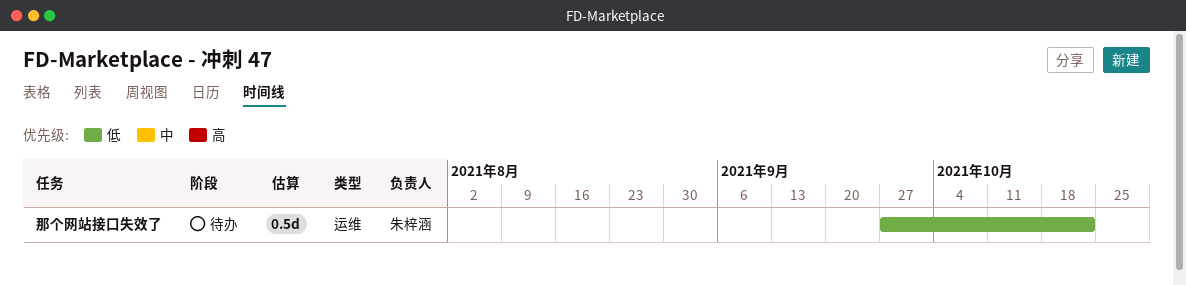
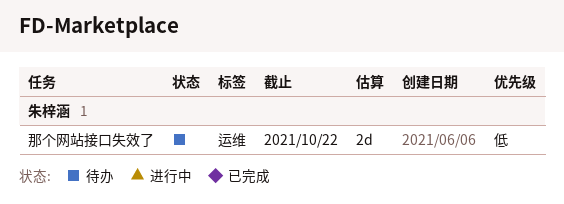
那个网站接口失效了, estimate: 0.5d -> 2d

